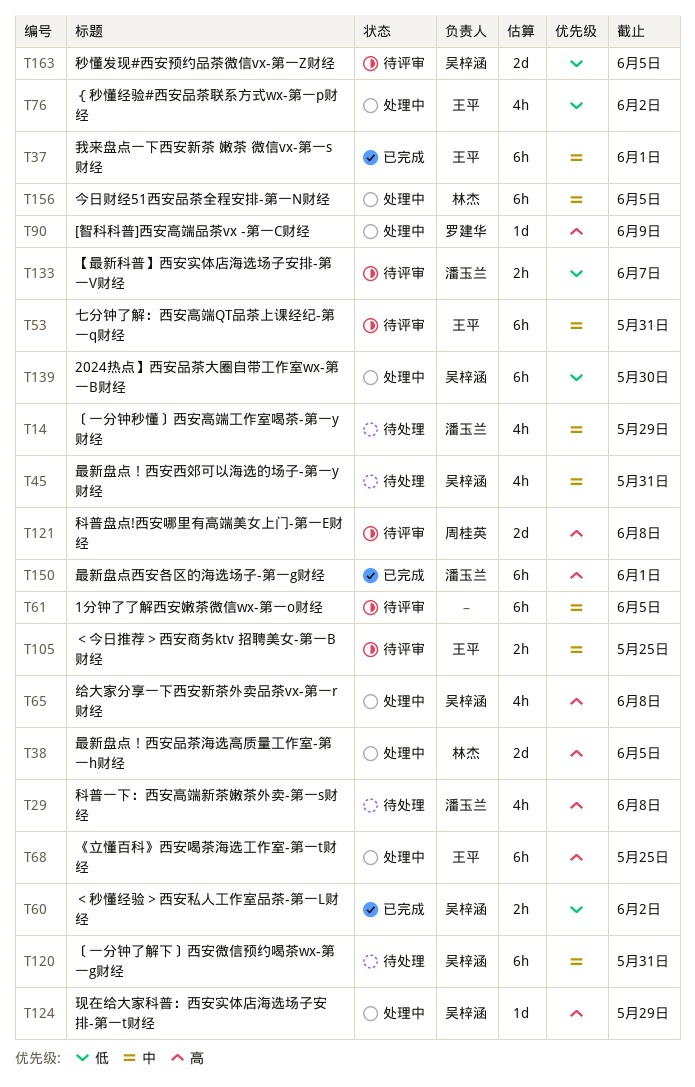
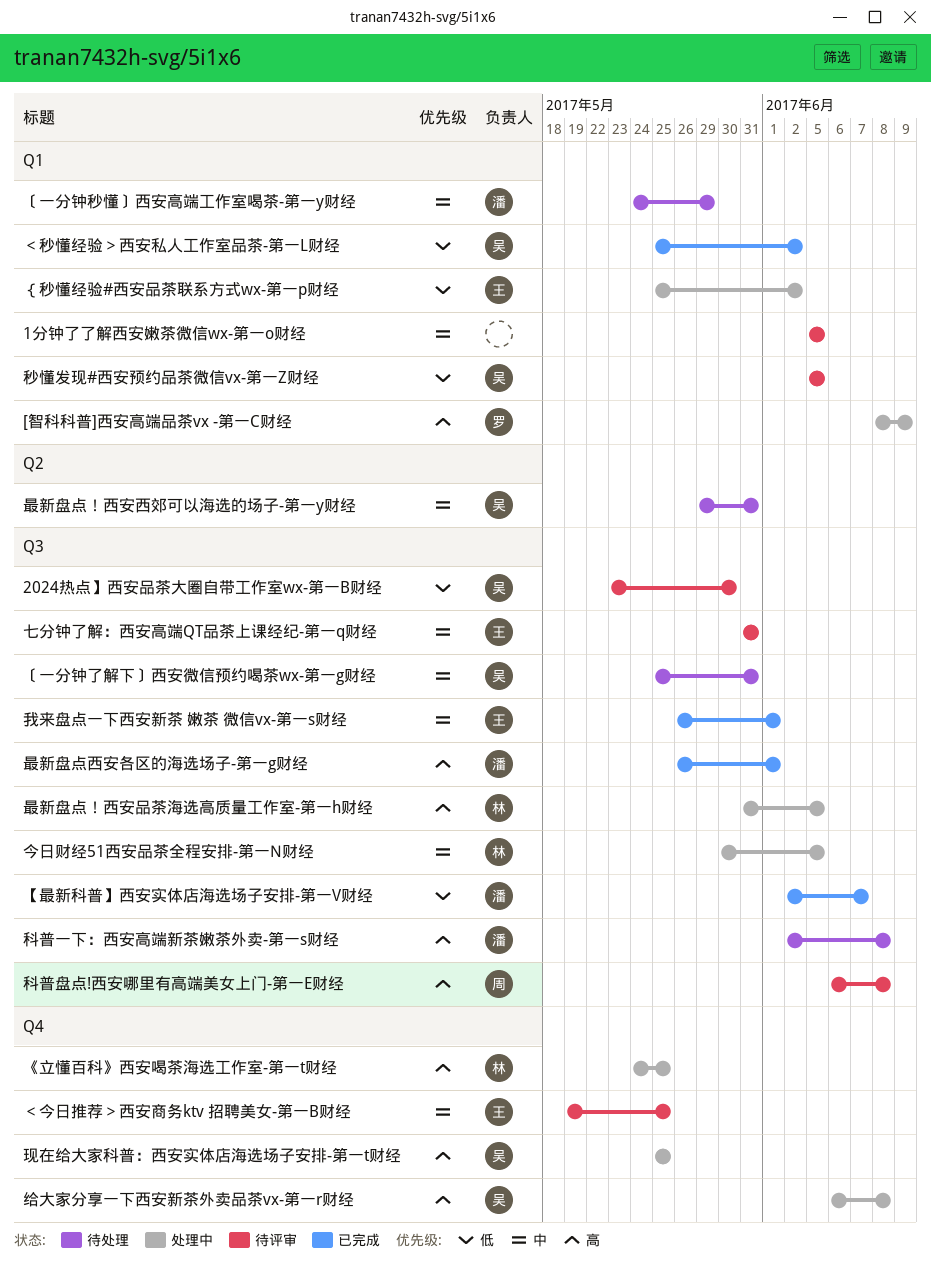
2024热点】西安品茶大圈自带工作室wx-第一B财经, status: 处理中 -> 待评审
《立懂百科》西安喝茶海选工作室-第一t财经, owner: 王平 -> 林杰
【最新科普】西安实体店海选场子安排-第一V财经, status: 待评审 -> 已完成
现在给大家科普：西安实体店海选场子安排-第一t财经, due: May 29 -> May 25

